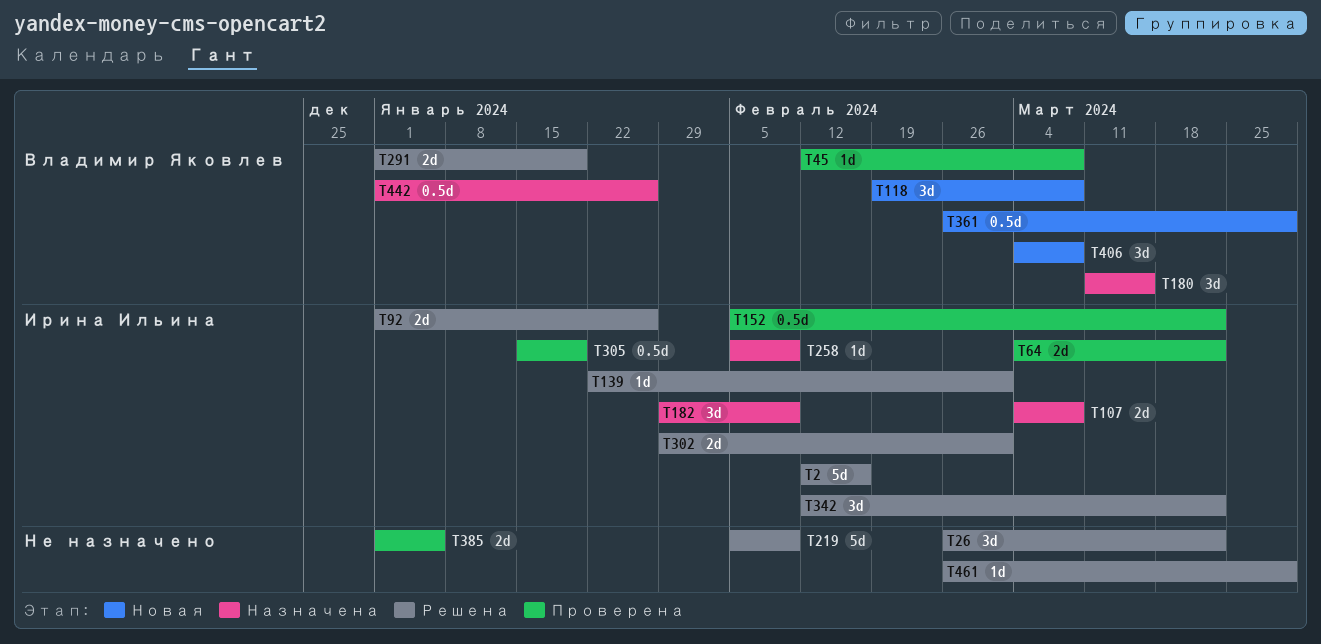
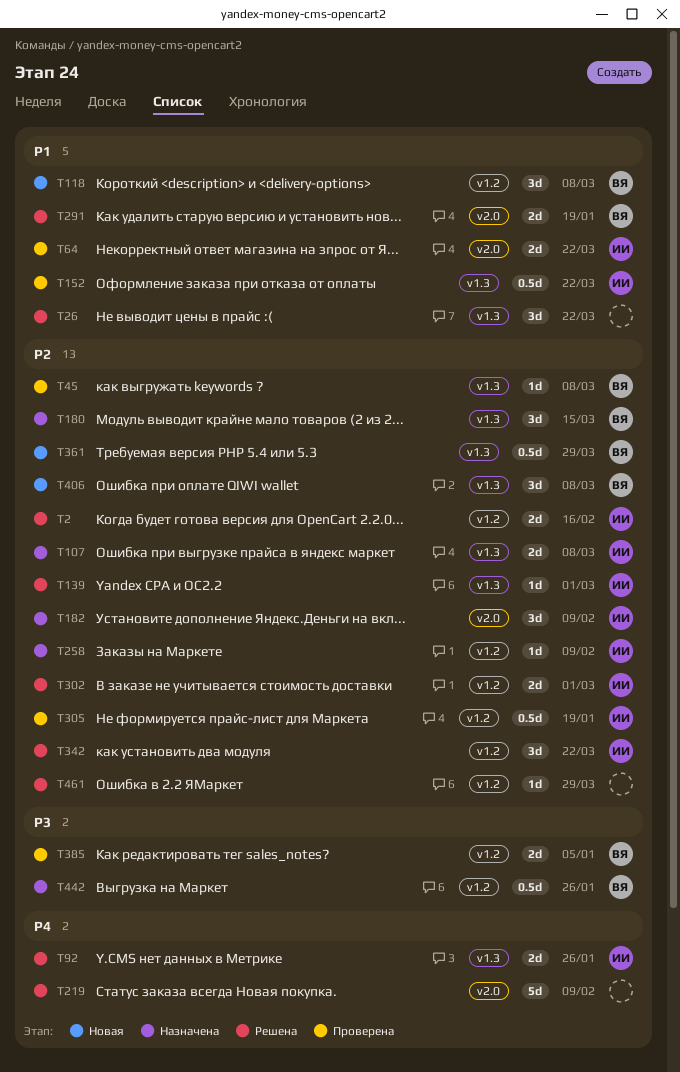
T2, estimate: 5d -> 2d
T385, owner: none -> Владимир Яковлев

